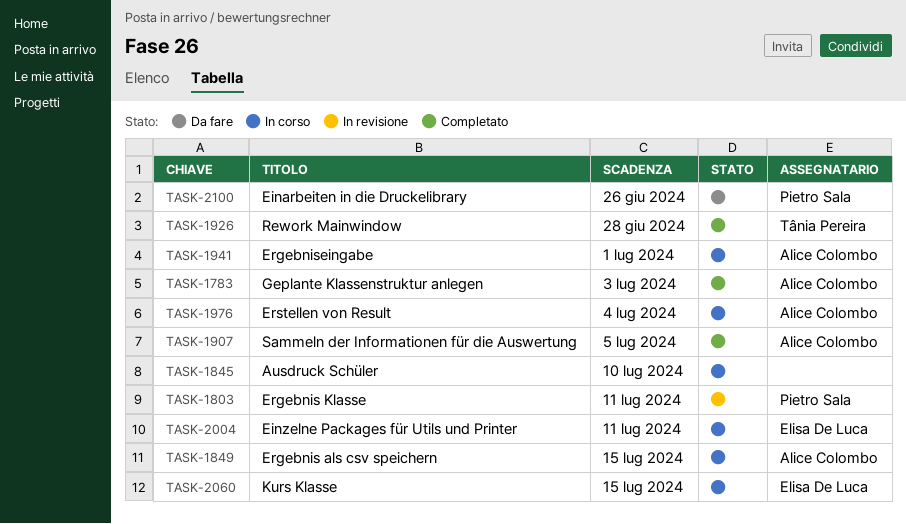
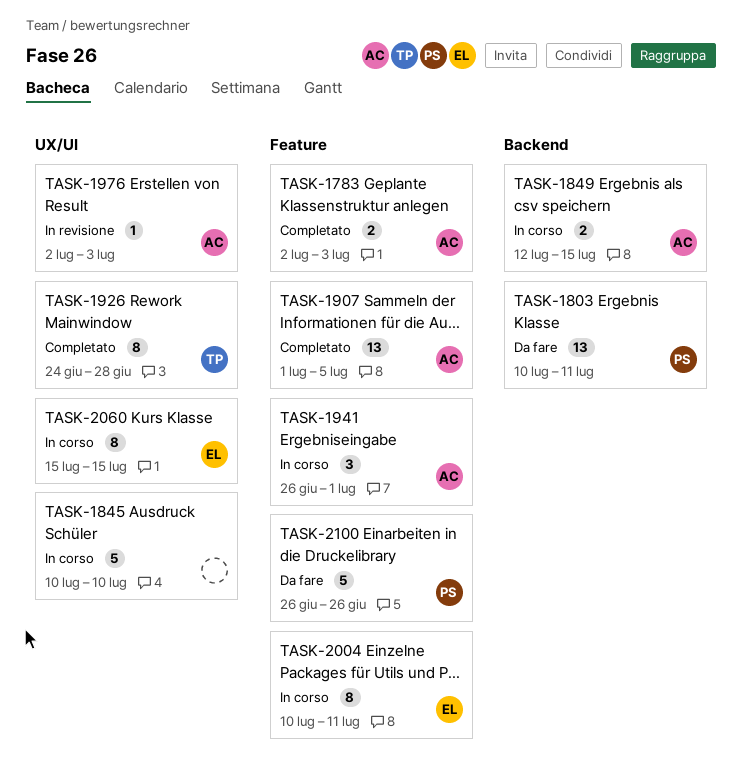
TASK-1803, status: In revisione -> Da fare
TASK-1976, status: In corso -> In revisione
TASK-1976, due: Jul 4 -> Jul 3

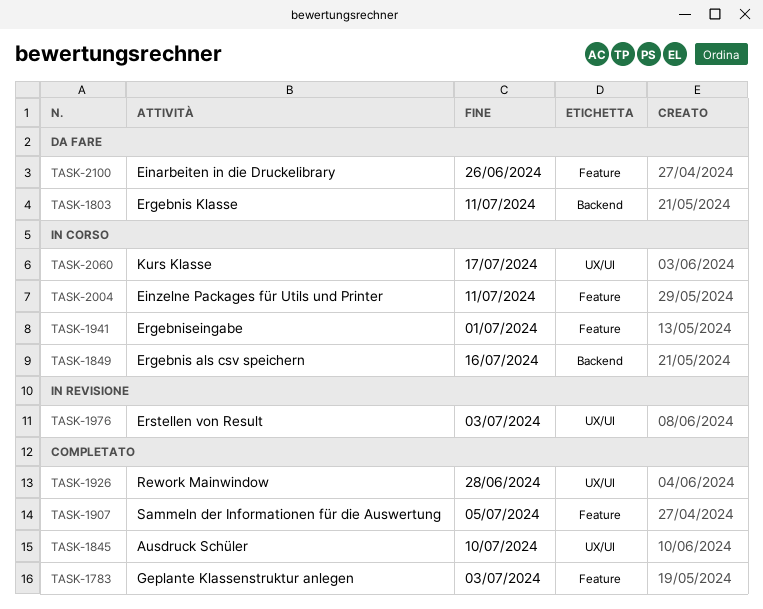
TASK-1845, status: In corso -> Completato
TASK-1849, due: Jul 15 -> Jul 16
TASK-2060, due: Jul 15 -> Jul 17

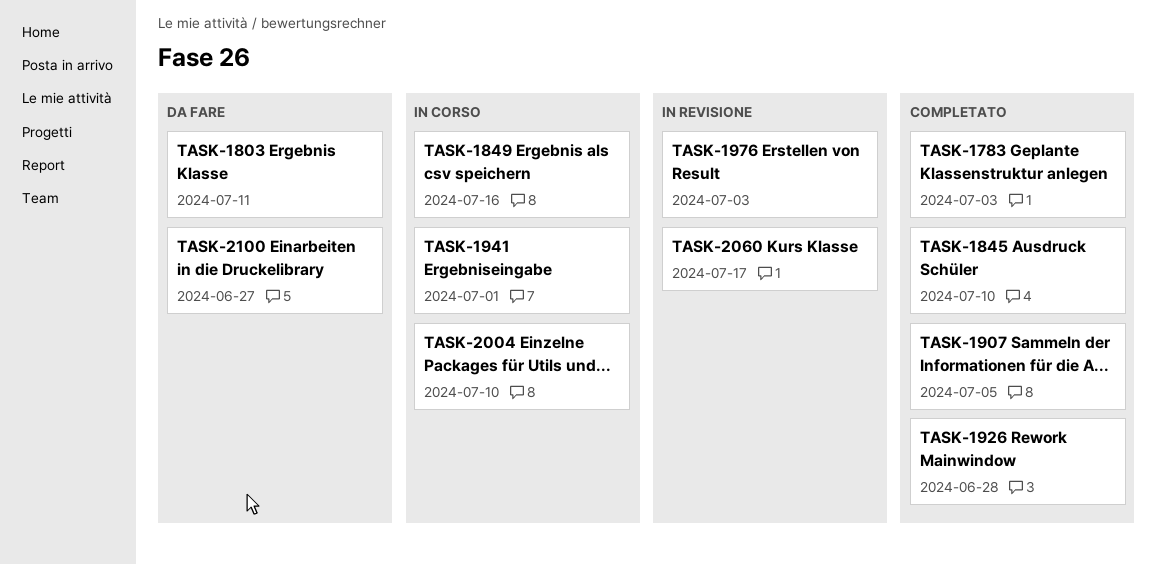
TASK-2004, due: Jul 11 -> Jul 10
TASK-2060, status: In corso -> In revisione
TASK-2100, due: Jun 26 -> Jun 27

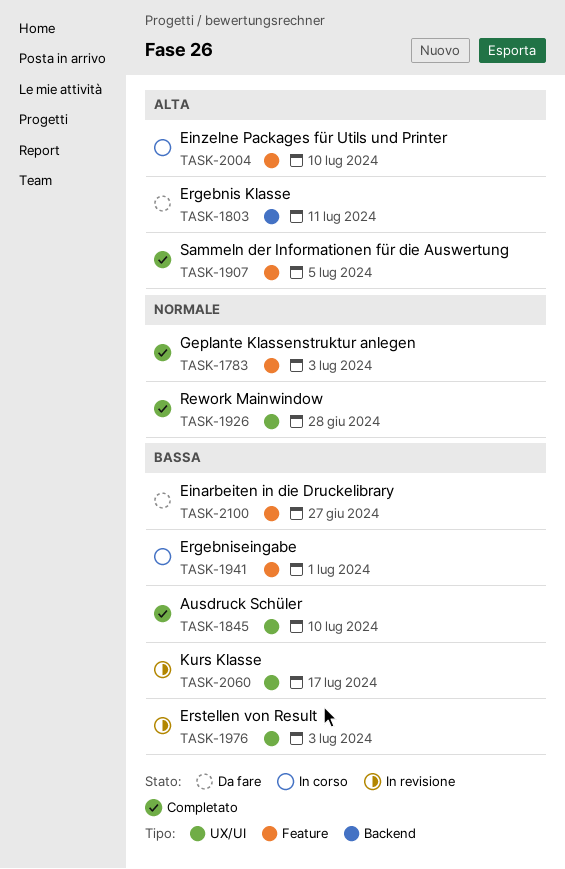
TASK-1849: present -> none

